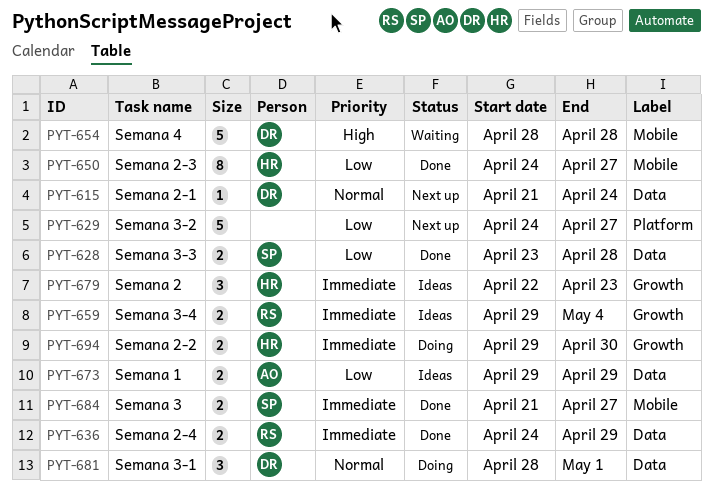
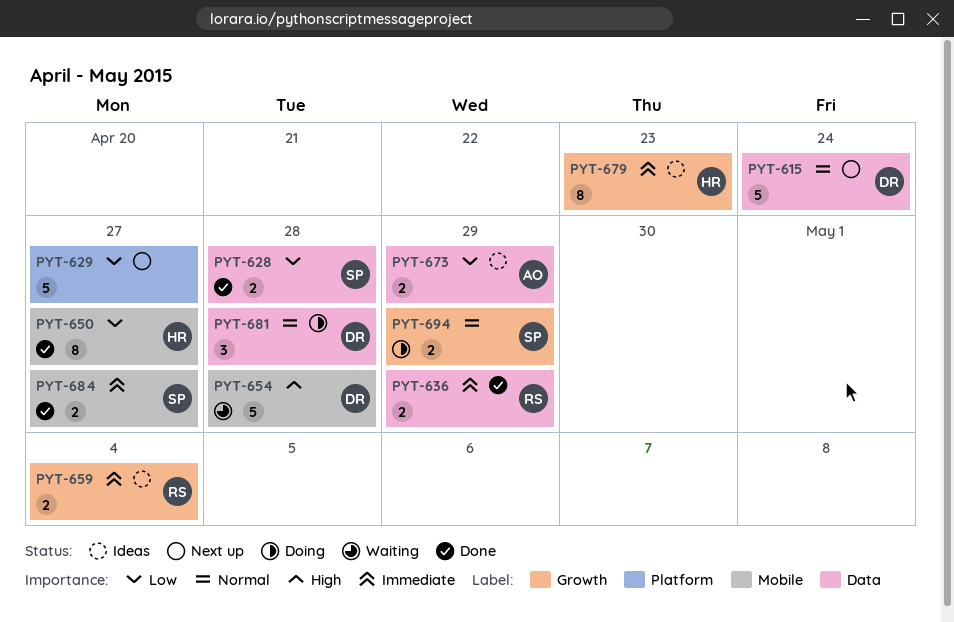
PYT-615, estimate: 1 -> 5
PYT-679, estimate: 3 -> 8
PYT-681, due: May 1 -> Apr 28
PYT-694, owner: HR -> SP
PYT-694, priority: Immediate -> Normal
PYT-694, due: Apr 30 -> Apr 29

